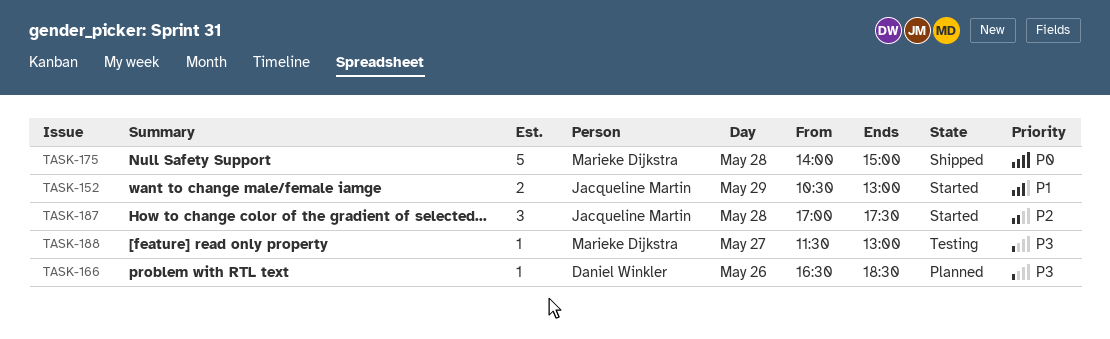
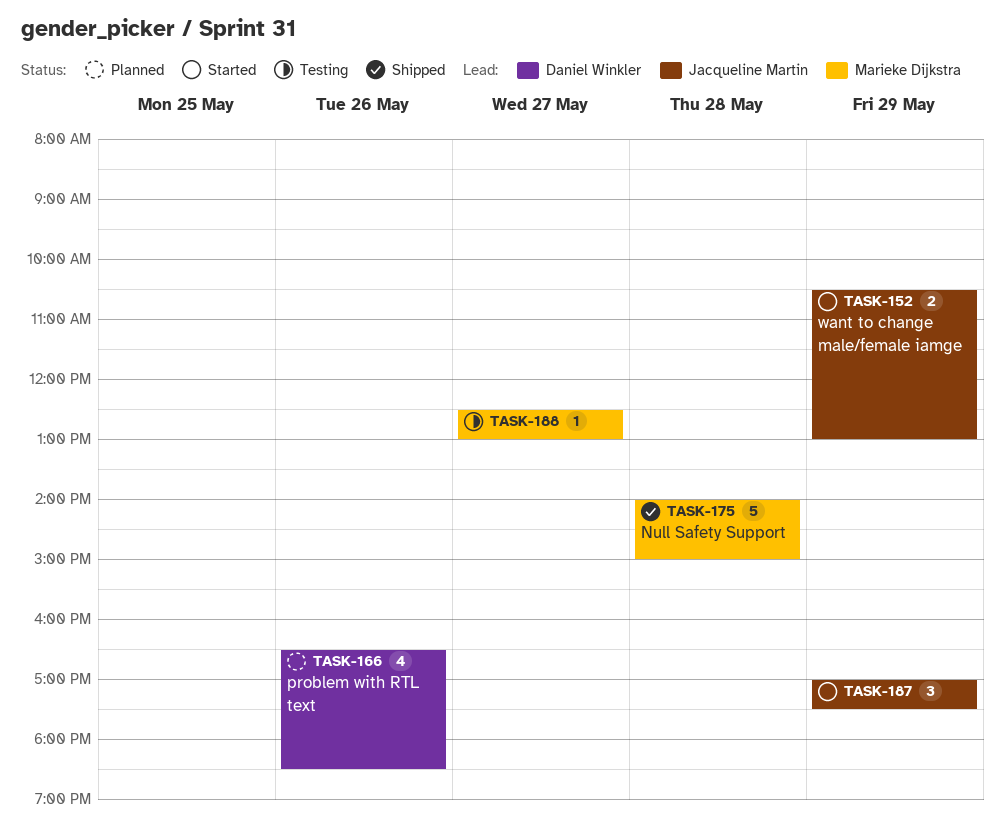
TASK-166, estimate: 1 -> 4
TASK-187, day: May 28 -> May 29
TASK-188, begins: 11:30 -> 12:30

